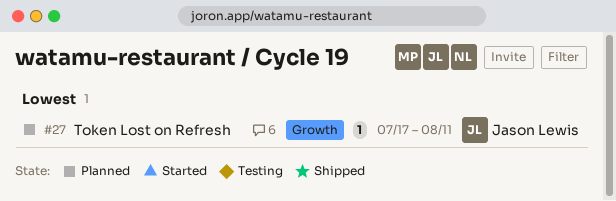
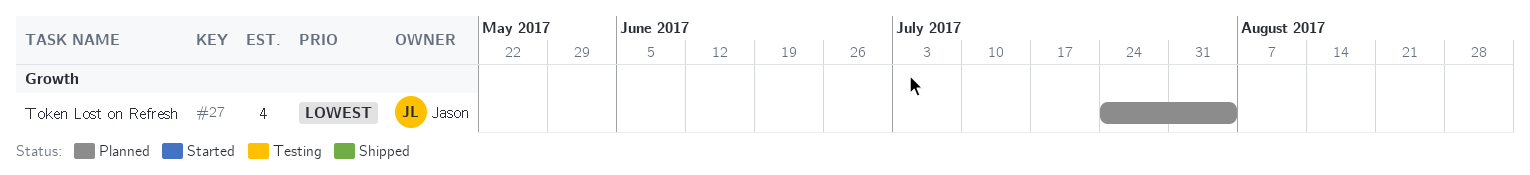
#27, estimate: 1 -> 4
#27, start: Jul 17 -> Jul 24
#27, due: Aug 11 -> Aug 4

